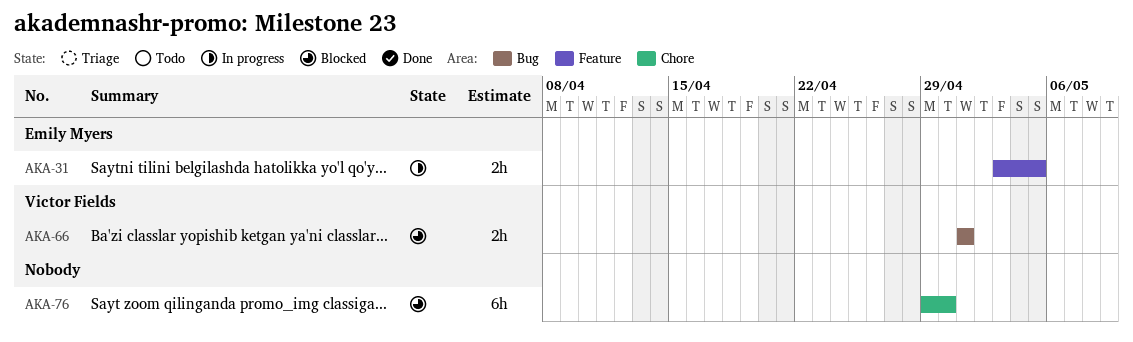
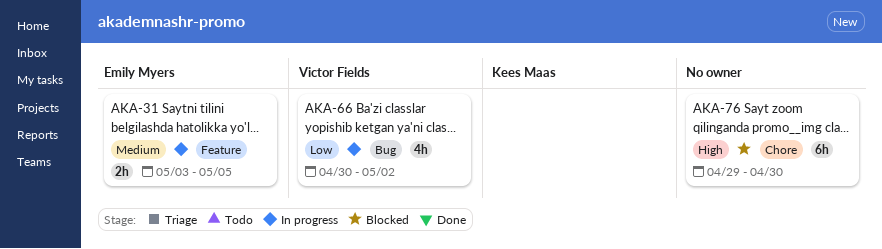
AKA-66, status: Blocked -> In progress
AKA-66, estimate: 2h -> 4h
AKA-66, start: May 1 -> Apr 30
AKA-66, due: May 1 -> May 2

